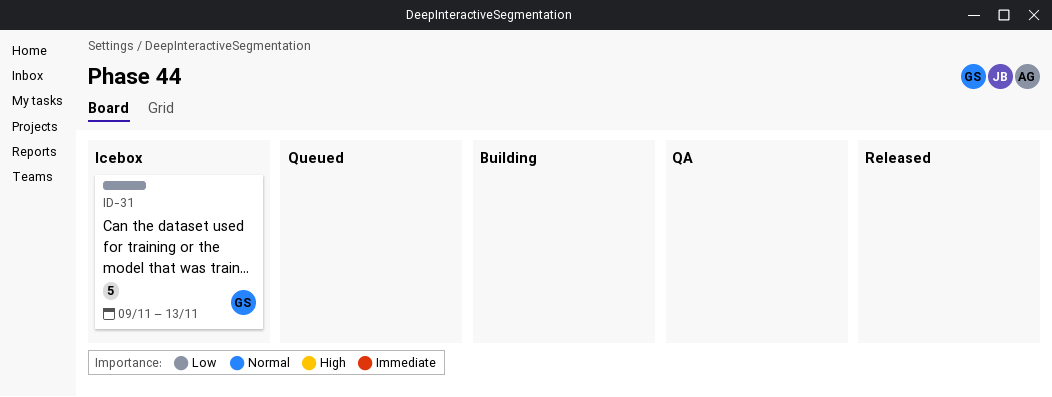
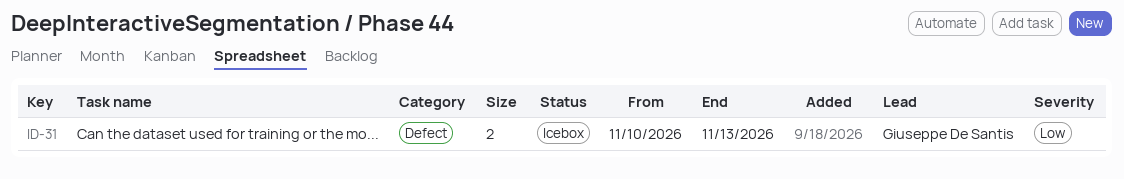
ID-31, estimate: 5 -> 2
ID-31, start: Nov 9 -> Nov 10

